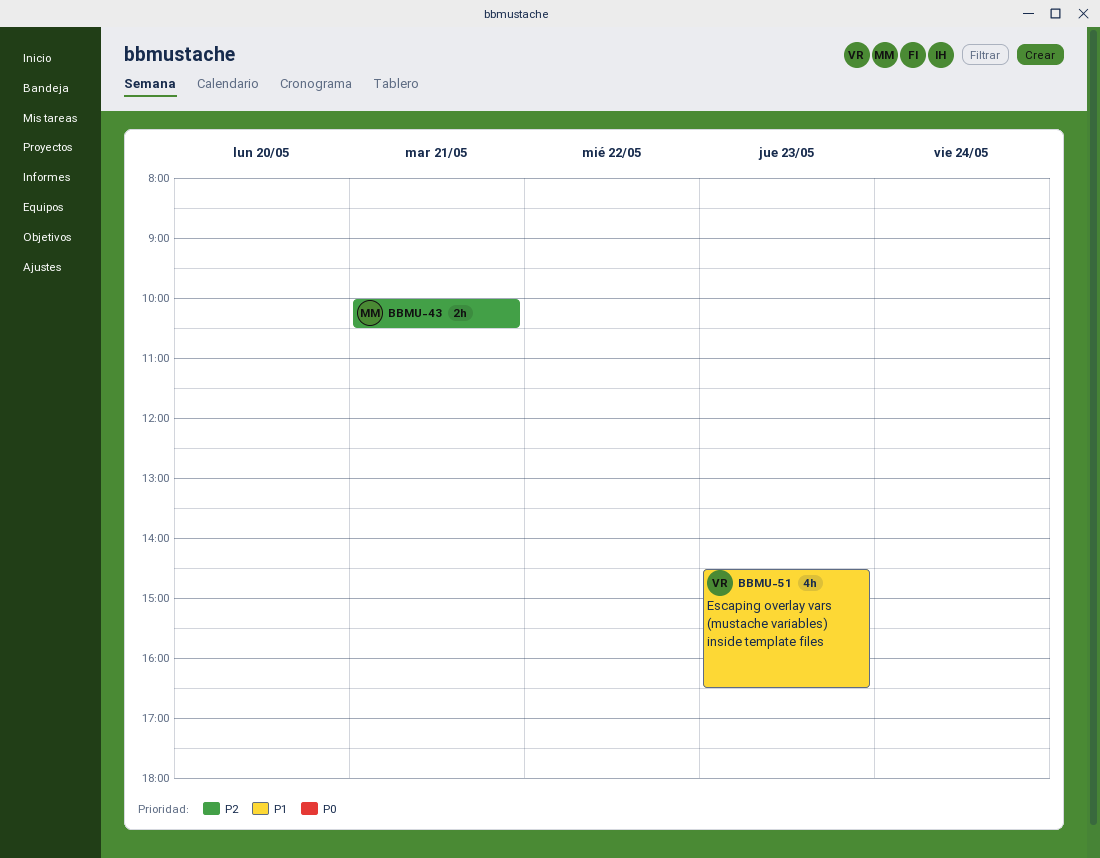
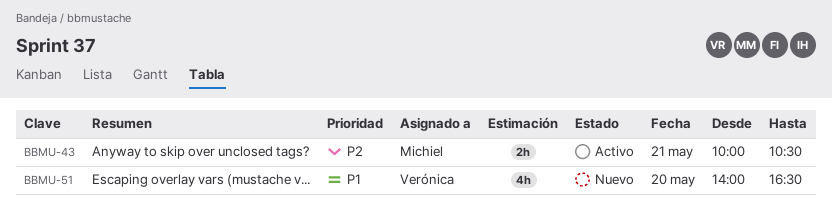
BBMU-51, day: May 23 -> May 20
BBMU-51, begins: 14:30 -> 14:00

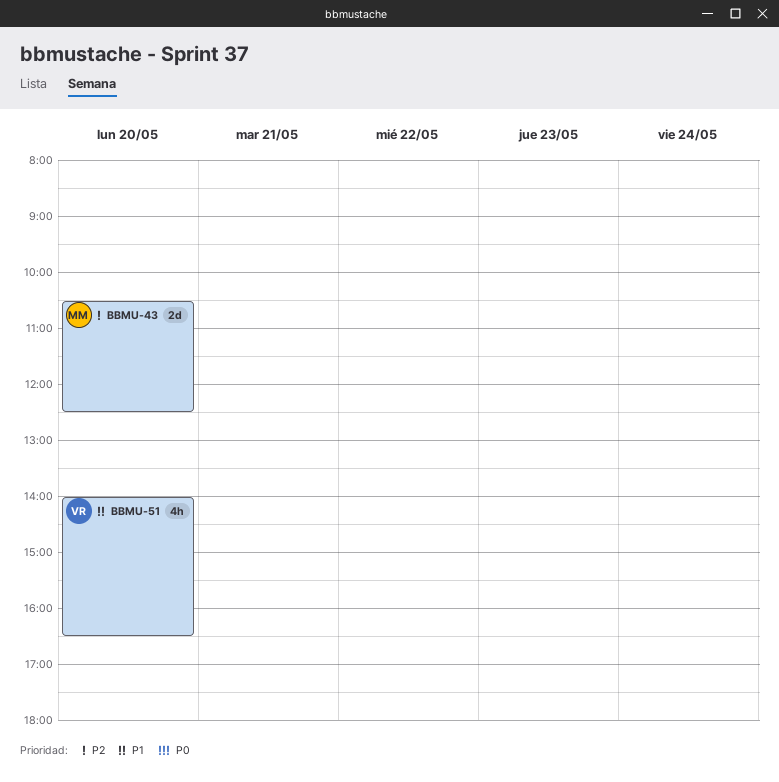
BBMU-43, estimate: 2h -> 2d
BBMU-43, day: May 21 -> May 20
BBMU-43, begins: 10:00 -> 10:30
BBMU-43, ends: 10:30 -> 12:30

